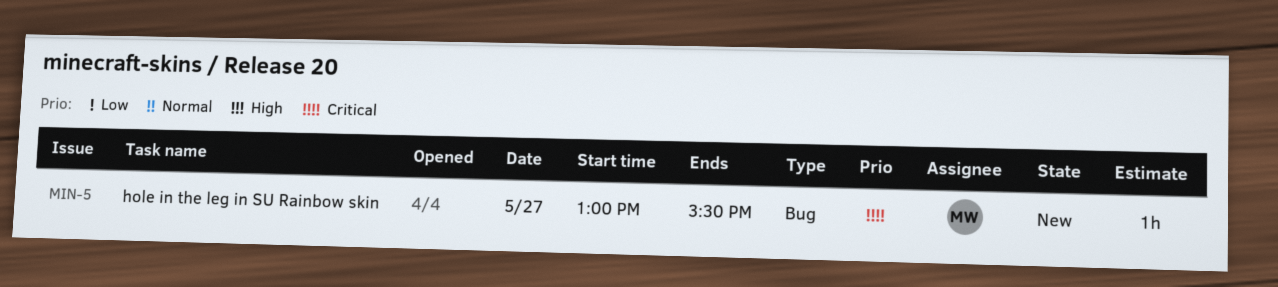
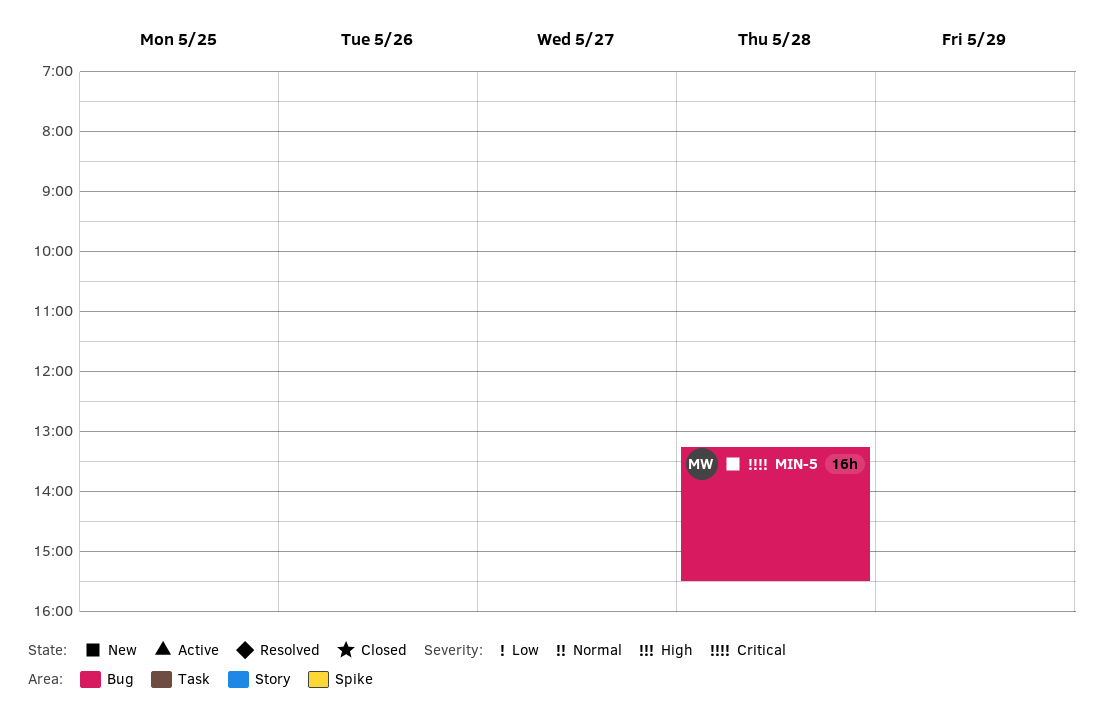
MIN-5, estimate: 1h -> 16h
MIN-5, day: May 27 -> May 28
MIN-5, begins: 13:00 -> 13:15

